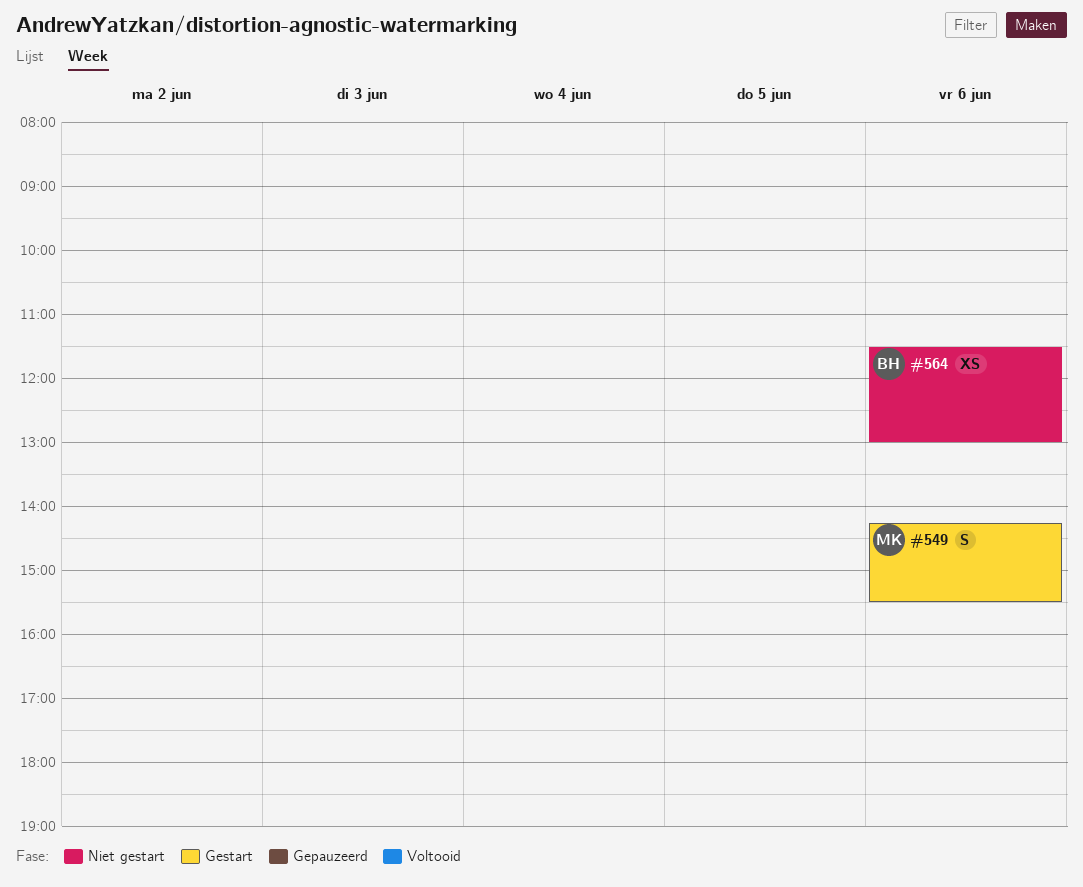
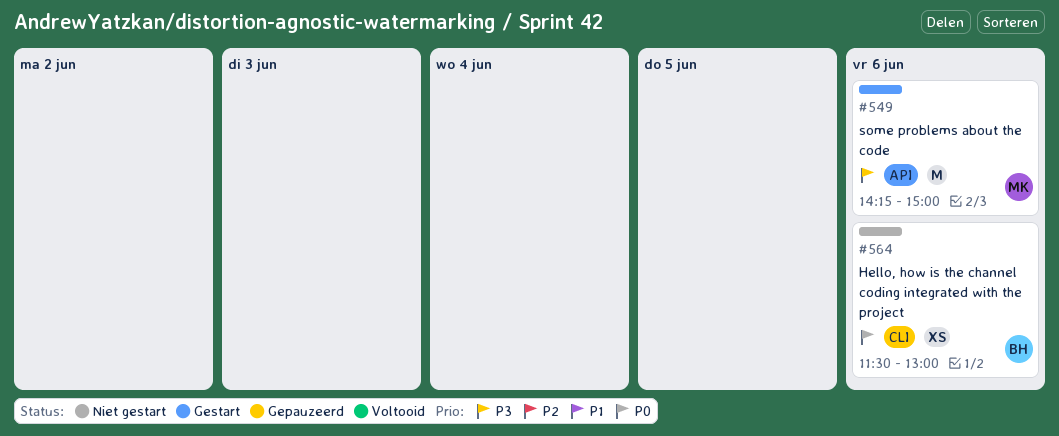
#549, estimate: S -> M
#549, ends: 15:30 -> 15:00

